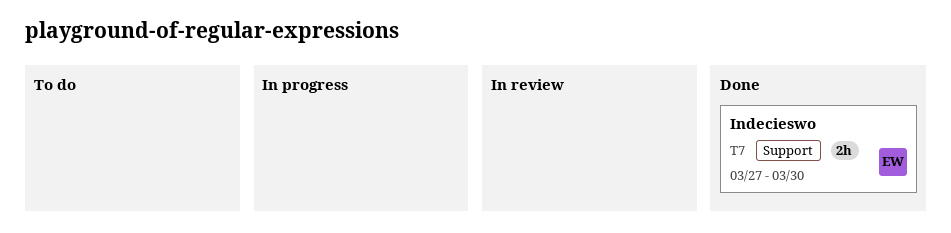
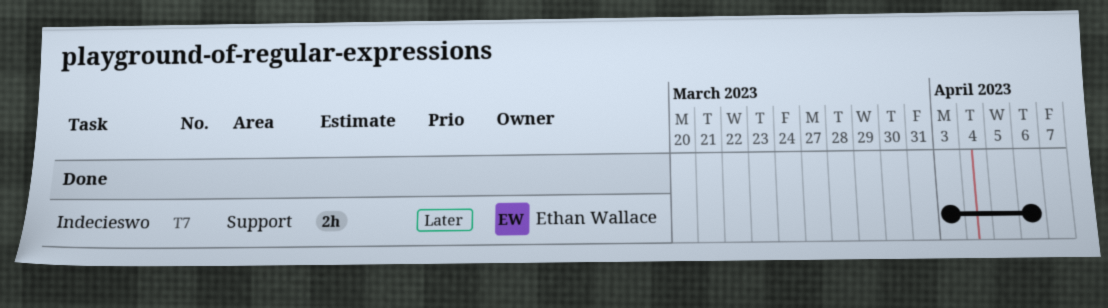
T7, start: Mar 27 -> Apr 3
T7, due: Mar 30 -> Apr 6

